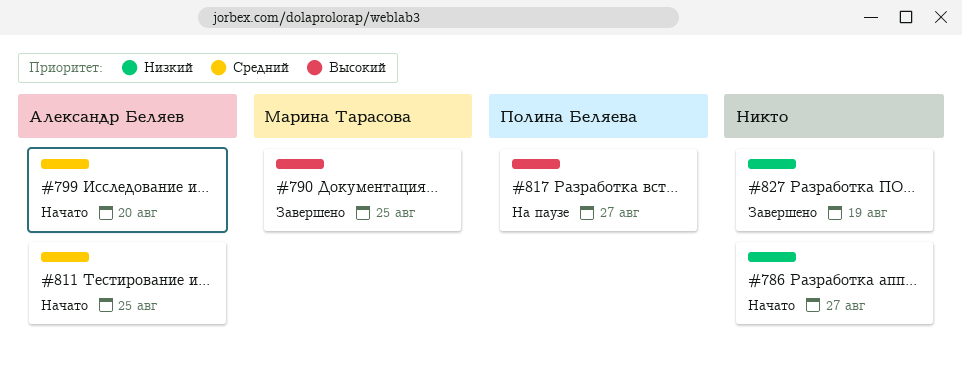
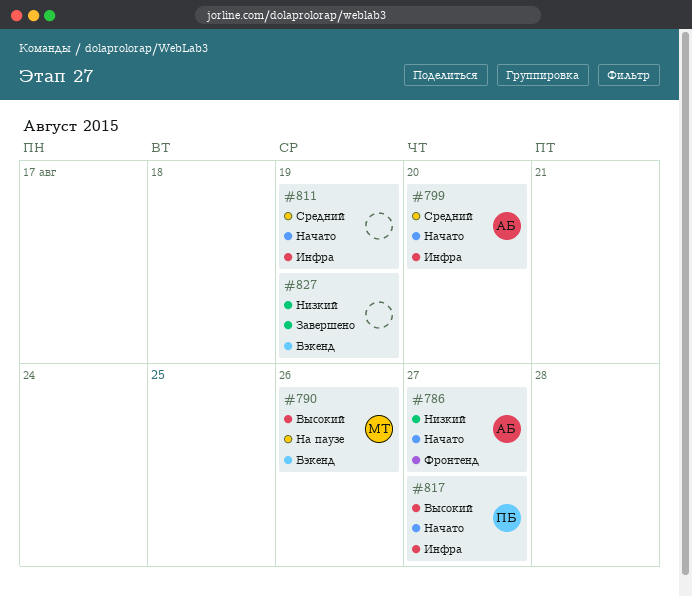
#786, owner: none -> Александр Беляев
#790, status: Завершено -> На паузе
#790, due: Aug 25 -> Aug 26
#811, owner: Александр Беляев -> none
#811, due: Aug 25 -> Aug 19
#817, status: На паузе -> Начато

